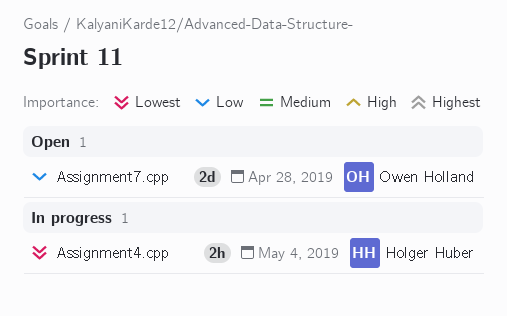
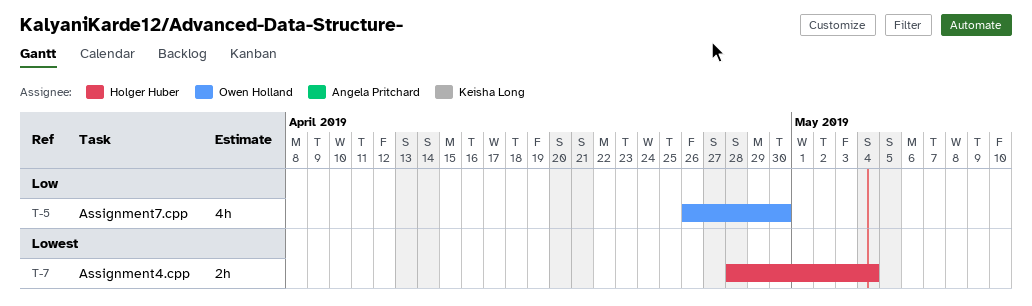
Assignment7.cpp, estimate: 2d -> 4h
Assignment7.cpp, due: Apr 28 -> Apr 30

